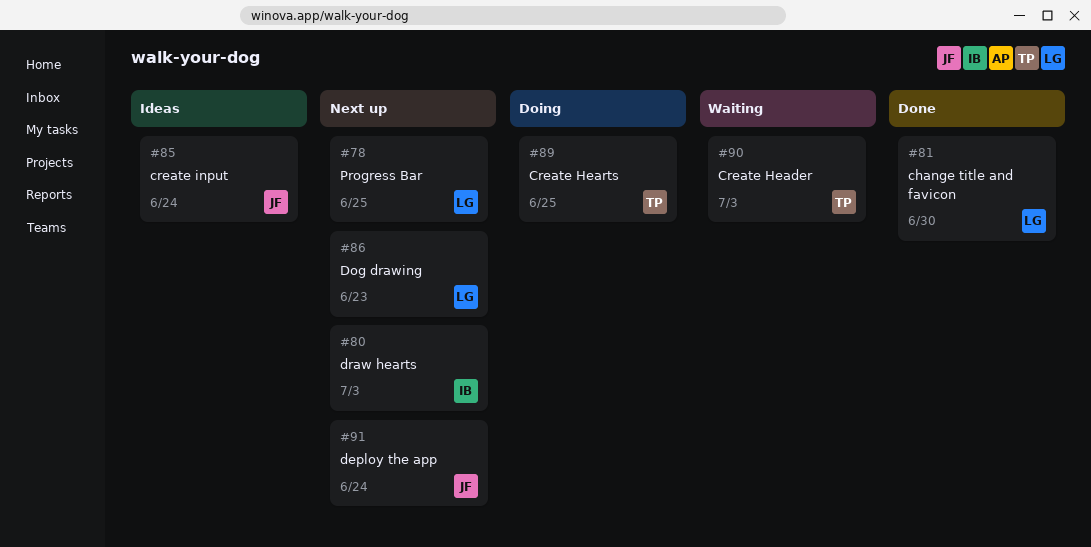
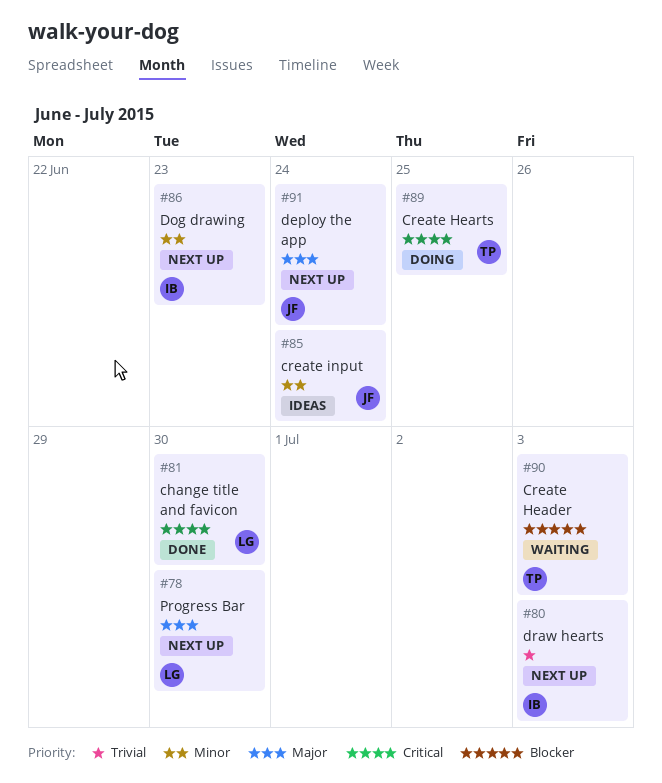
#78, due: Jun 25 -> Jun 30
#86, owner: LG -> IB

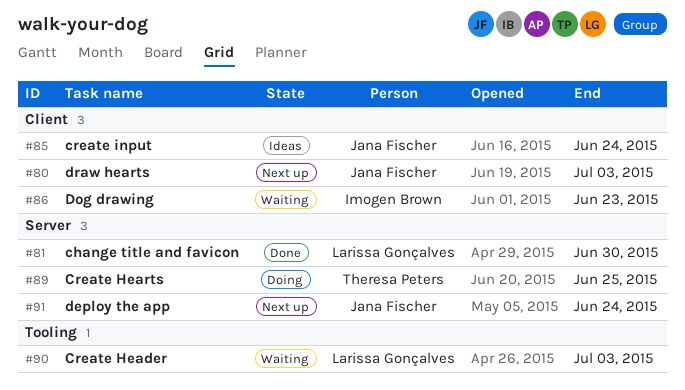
#78: present -> none
#80, owner: Imogen Brown -> Jana Fischer
#86, status: Next up -> Waiting
#90, owner: Theresa Peters -> Larissa Gonçalves

